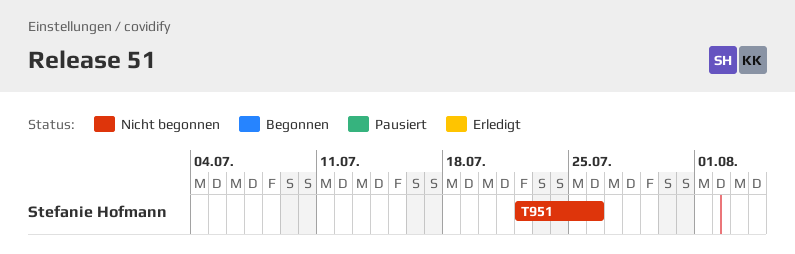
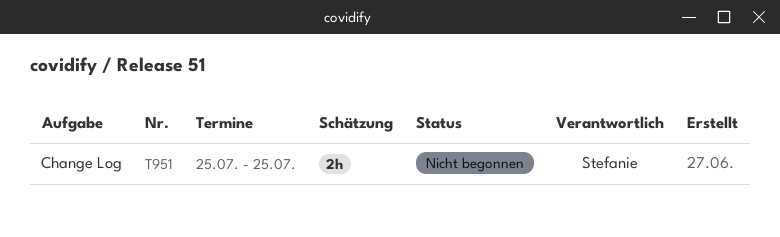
T951, start: Jul 22 -> Jul 25
T951, due: Jul 26 -> Jul 25

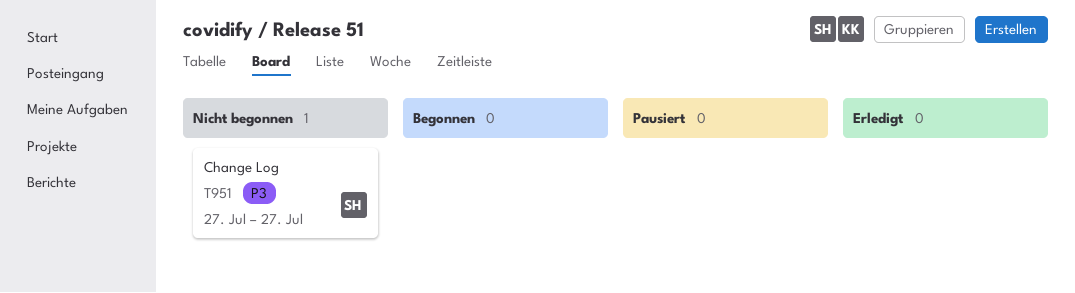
T951, start: Jul 25 -> Jul 27
T951, due: Jul 25 -> Jul 27

